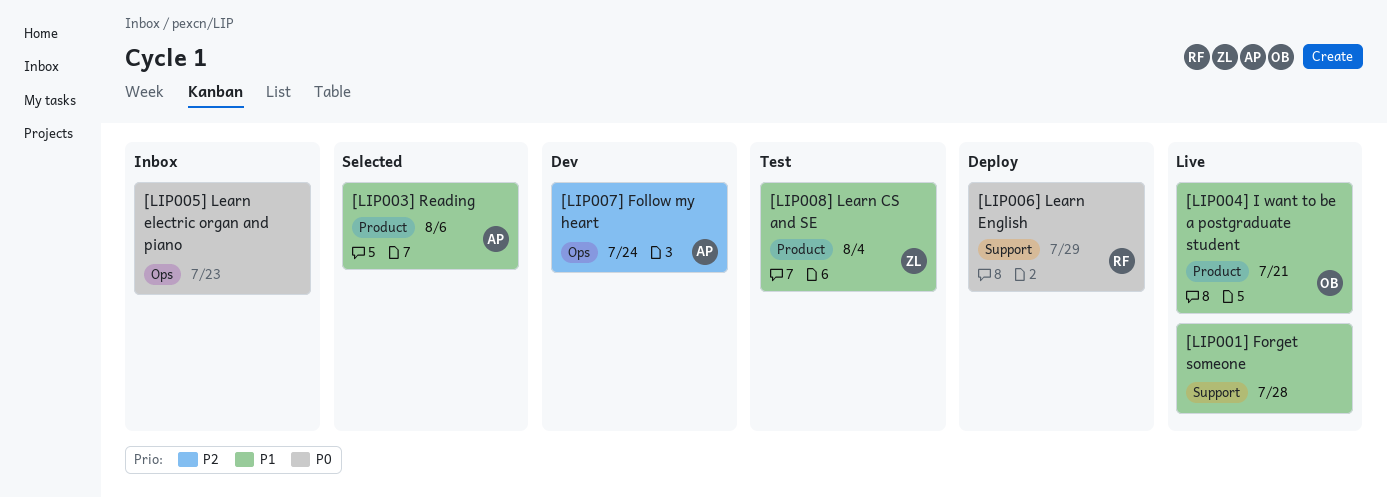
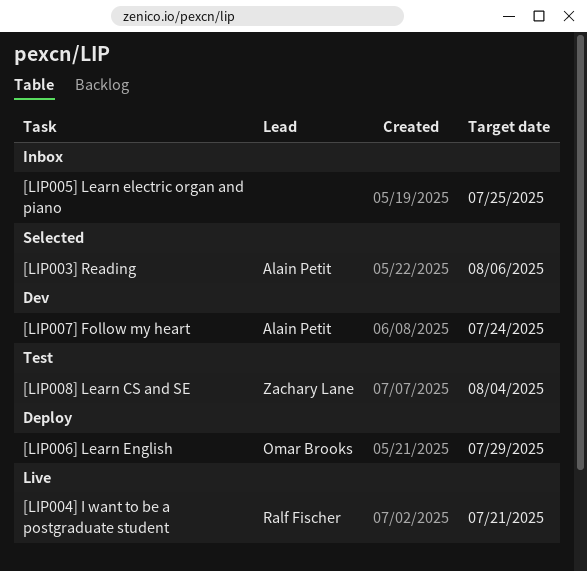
[LIP001] Forget someone: present -> none
[LIP004] I want to be a postgraduate student, owner: Omar Brooks -> Ralf Fischer
[LIP005] Learn electric organ and piano, due: Jul 23 -> Jul 25
[LIP006] Learn English, owner: Ralf Fischer -> Omar Brooks

